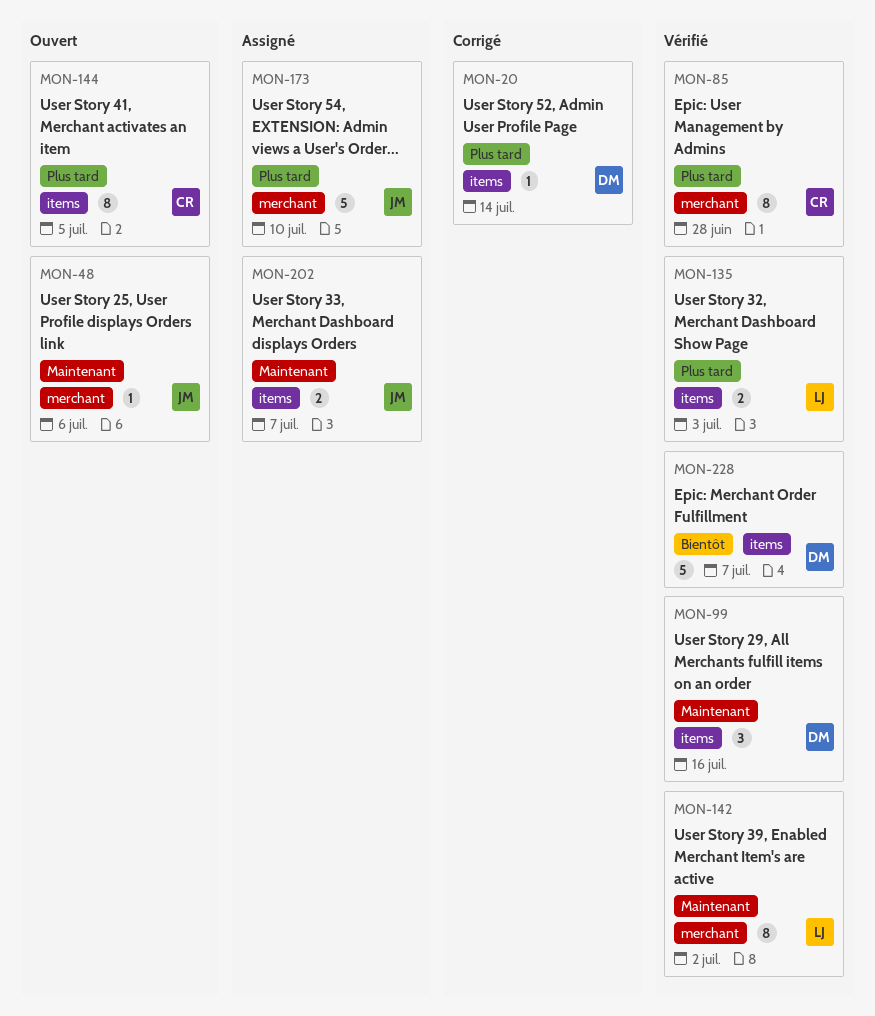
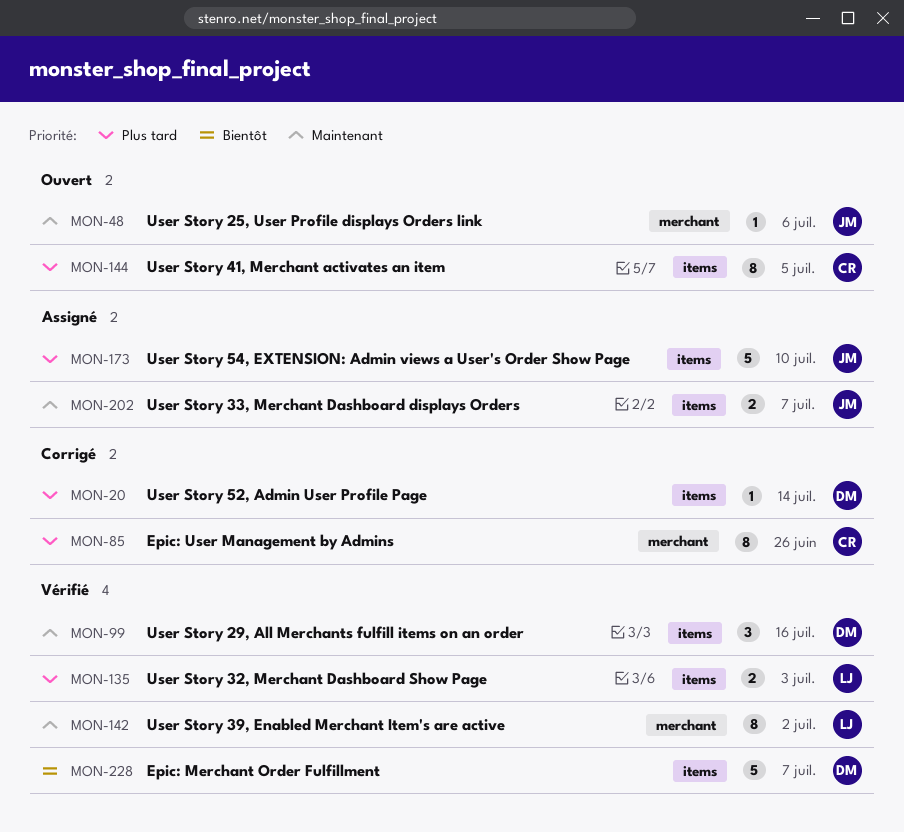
MON-85, status: Vérifié -> Corrigé
MON-85, due: Jun 28 -> Jun 26
MON-173, label: merchant -> items

